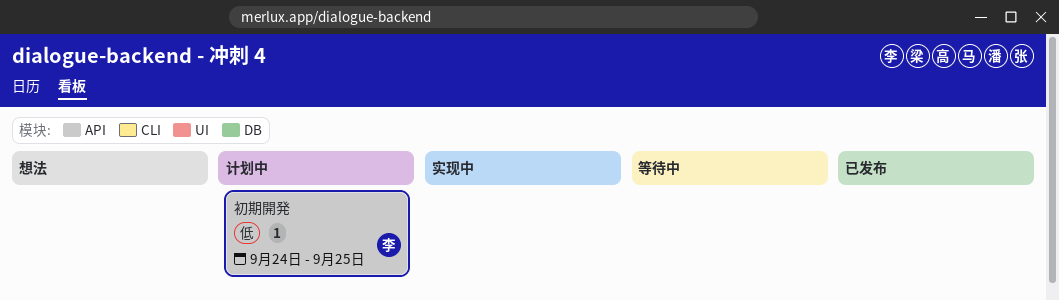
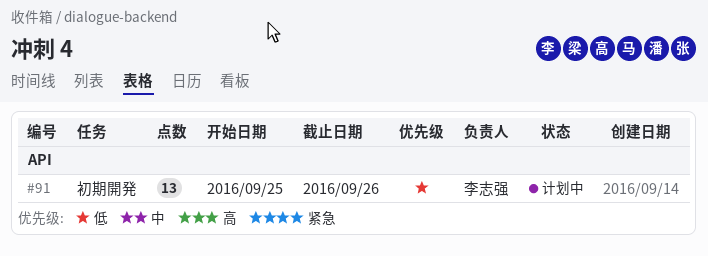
初期開発, estimate: 1 -> 13
初期開発, start: Sep 24 -> Sep 25
初期開発, due: Sep 25 -> Sep 26

